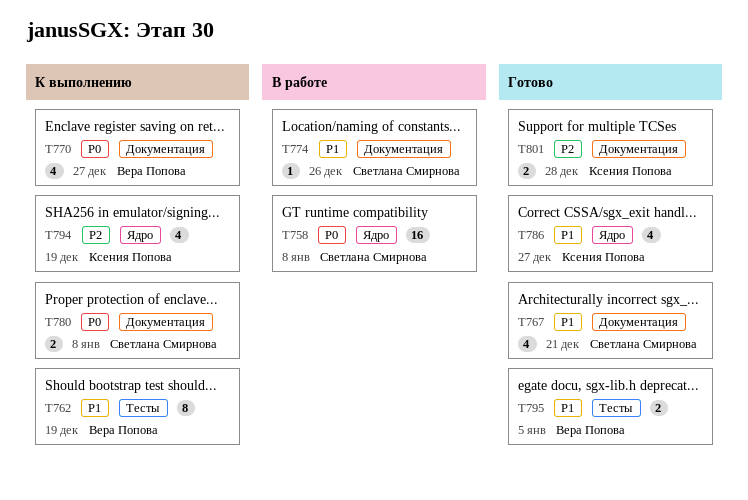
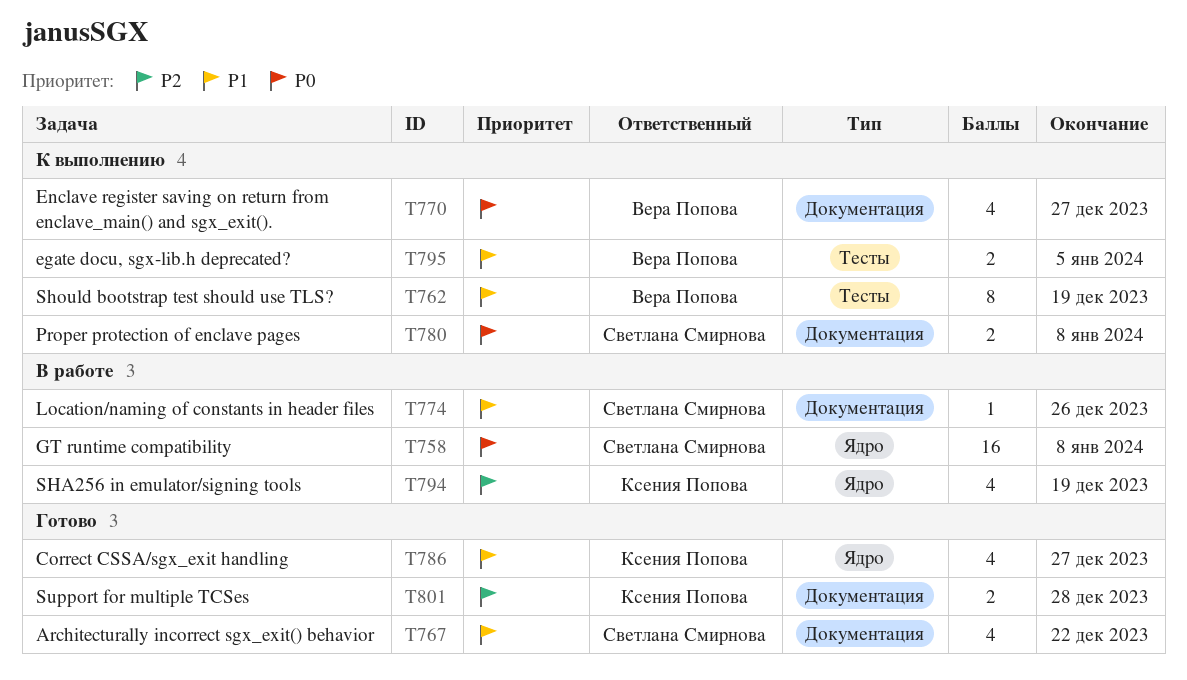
T767, due: Dec 21 -> Dec 22
T794, status: К выполнению -> В работе
T795, status: Готово -> К выполнению

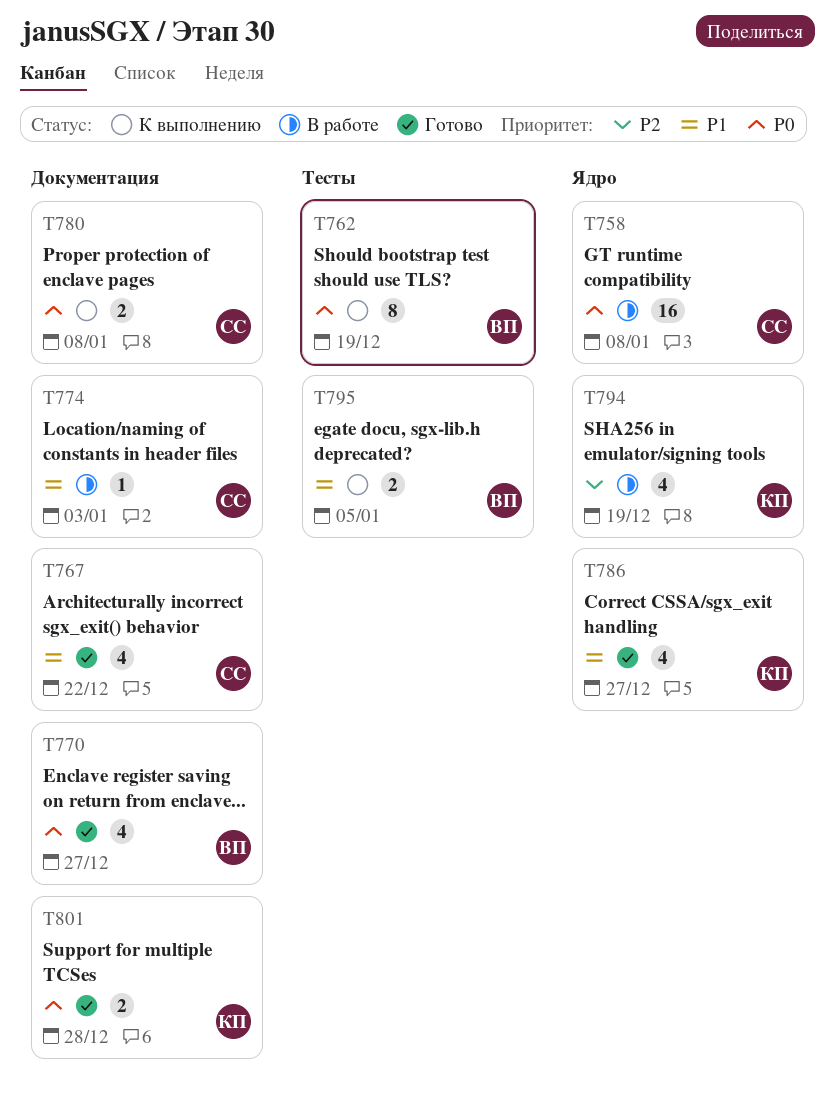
T762, priority: P1 -> P0
T770, status: К выполнению -> Готово
T774, due: Dec 26 -> Jan 3
T801, priority: P2 -> P0

